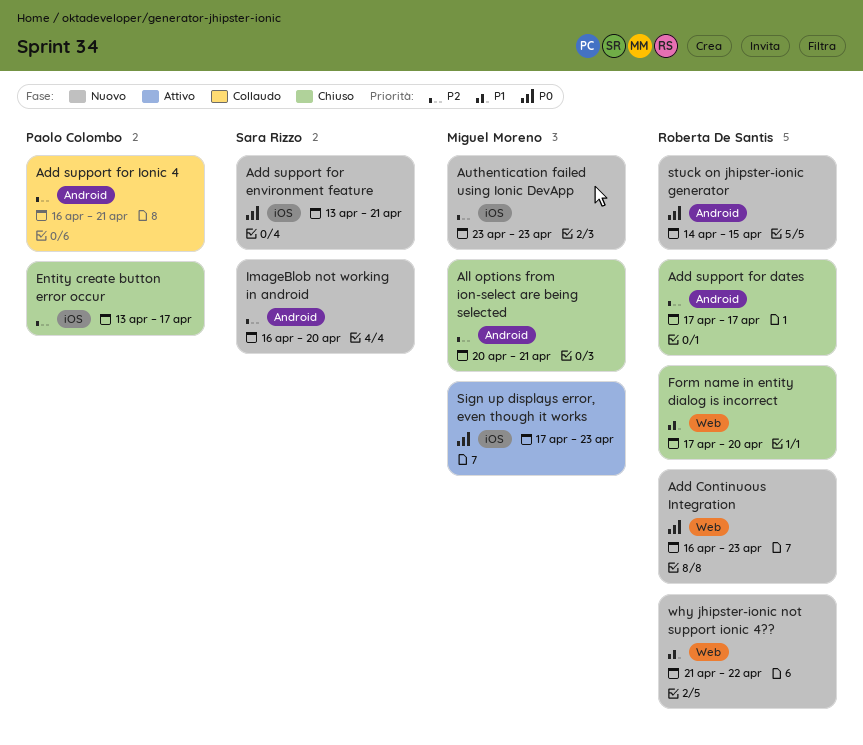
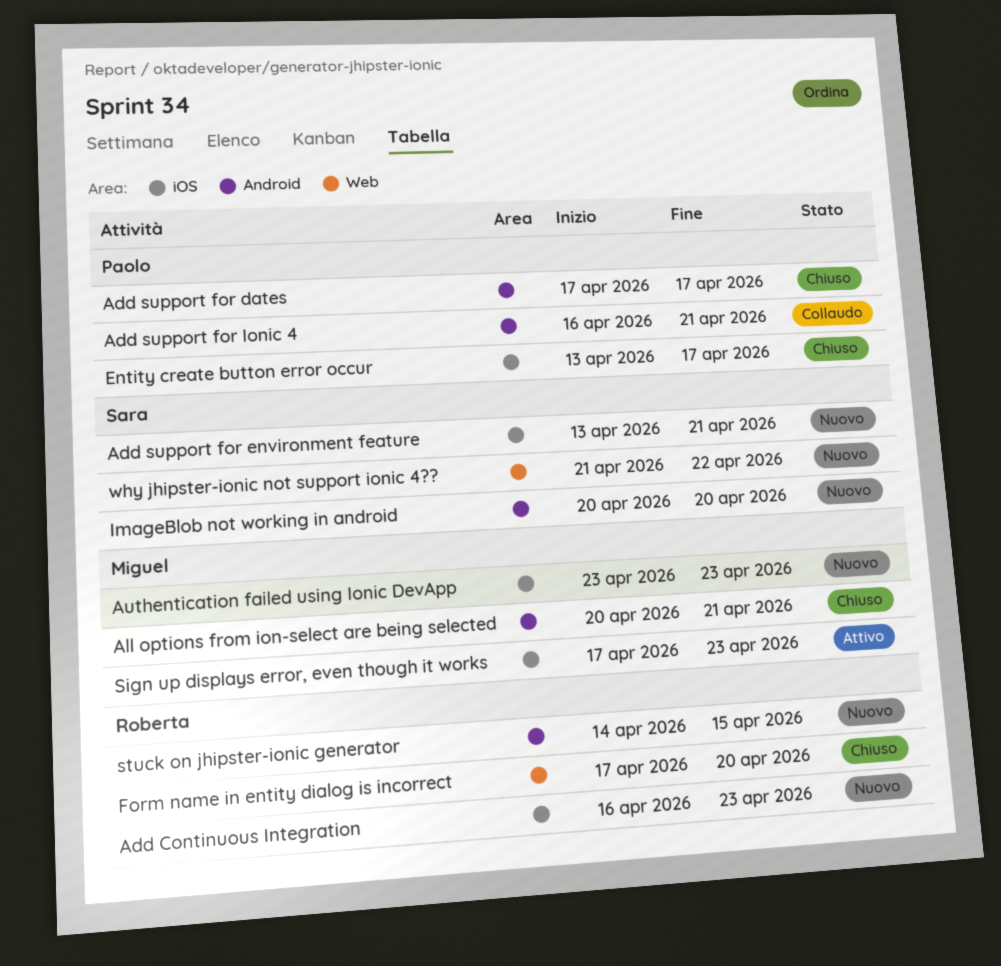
Add Continuous Integration, label: Web -> iOS
Add support for dates, owner: Roberta De Santis -> Paolo Colombo
ImageBlob not working in android, start: Apr 16 -> Apr 20
why jhipster-ionic not support ionic 4??, owner: Roberta De Santis -> Sara Rizzo

